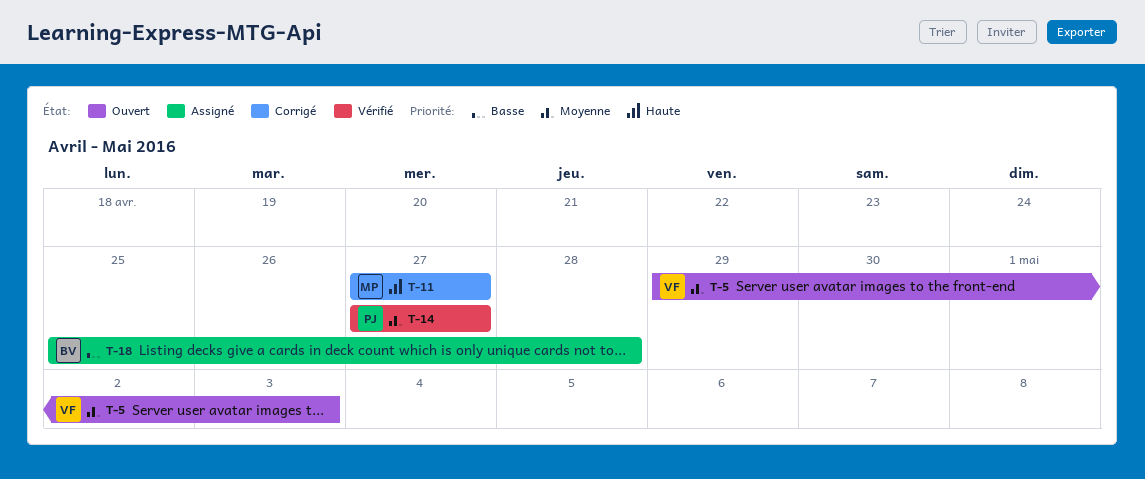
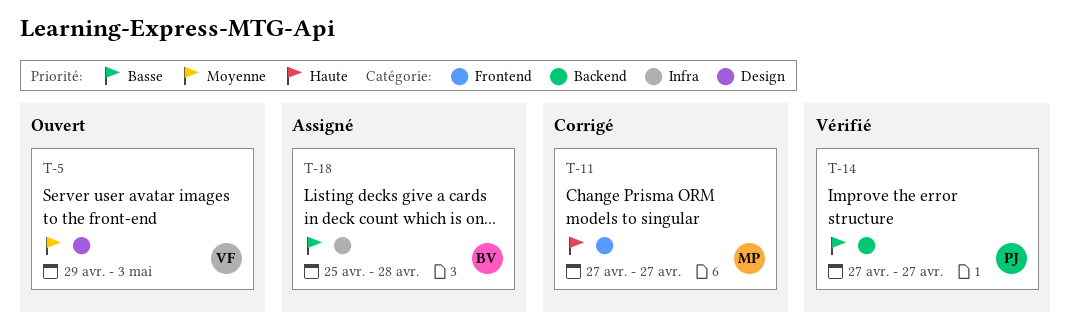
T-14, priority: Moyenne -> Basse

